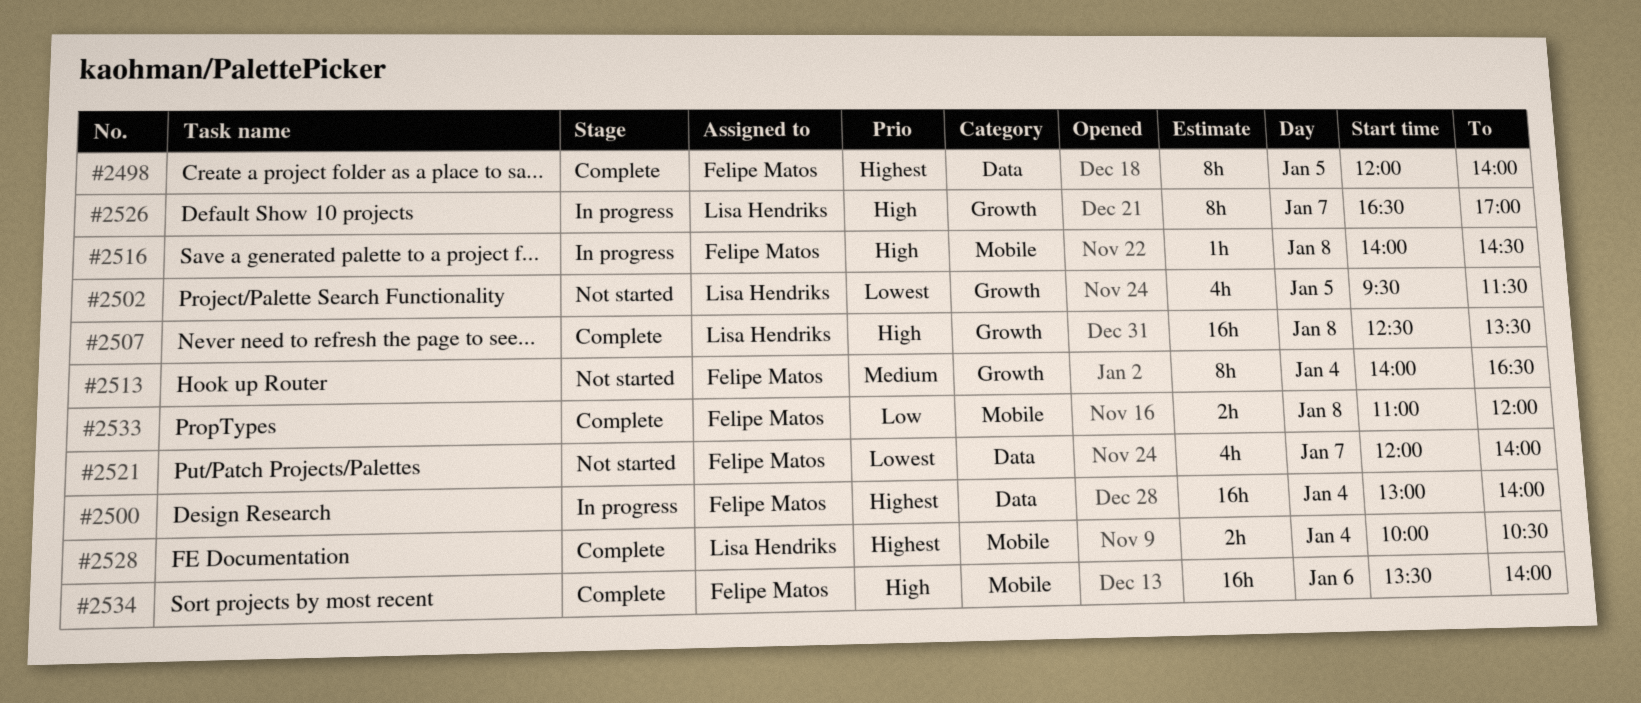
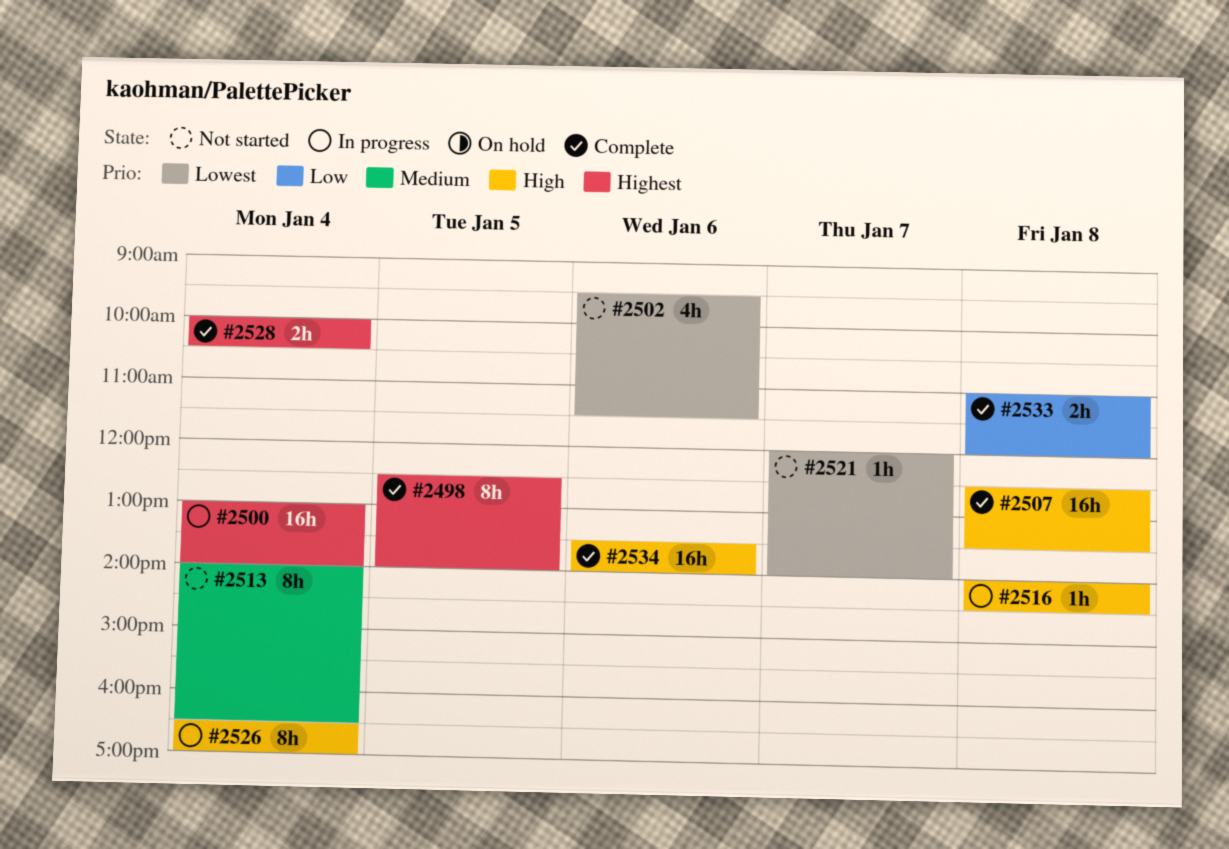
#2498, begins: 12:00 -> 12:30
#2502, day: Jan 5 -> Jan 6
#2521, estimate: 4h -> 1h
#2526, day: Jan 7 -> Jan 4

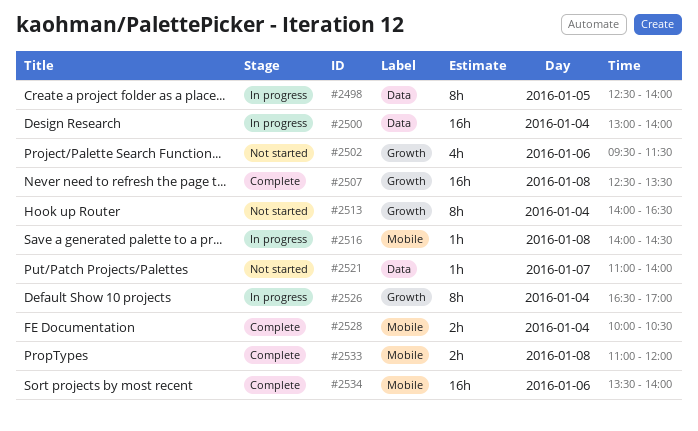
#2498, status: Complete -> In progress
#2521, begins: 12:00 -> 11:00

